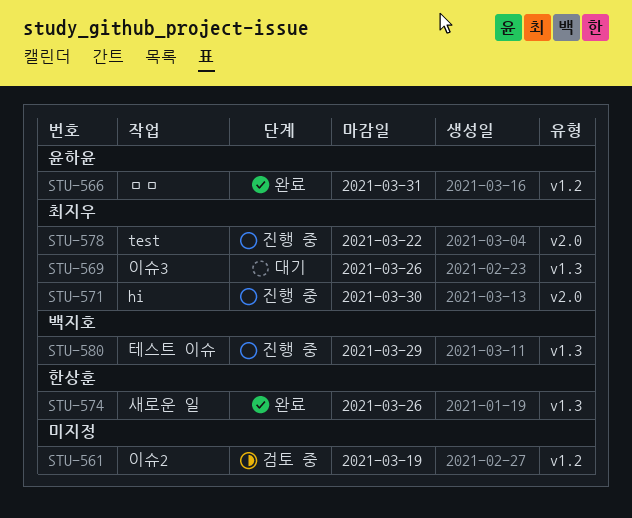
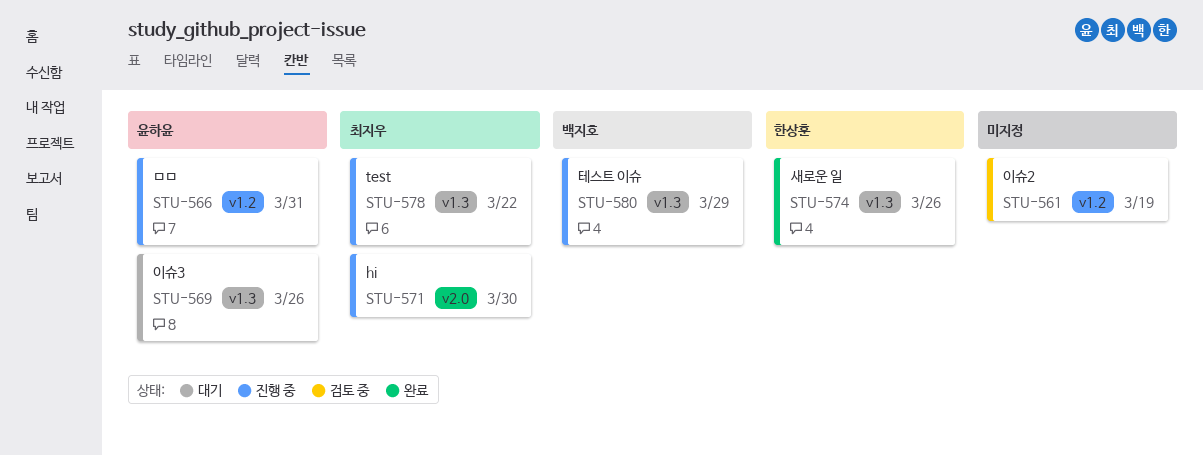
STU-566, status: 완료 -> 진행 중
STU-569, owner: 최지우 -> 윤하윤
STU-578, label: v2.0 -> v1.3

